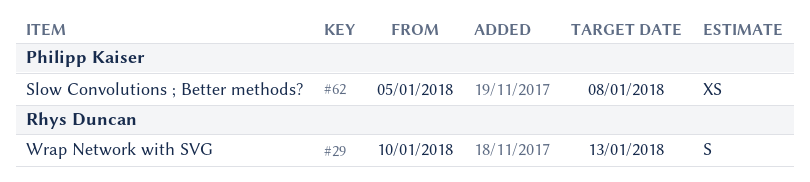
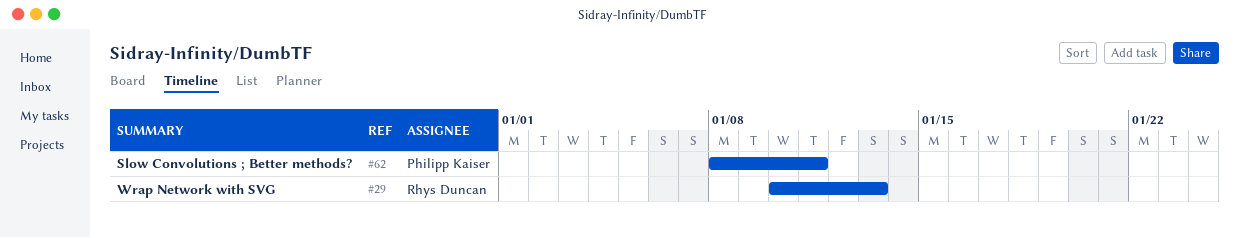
#62, start: Jan 5 -> Jan 8
#62, due: Jan 8 -> Jan 11

